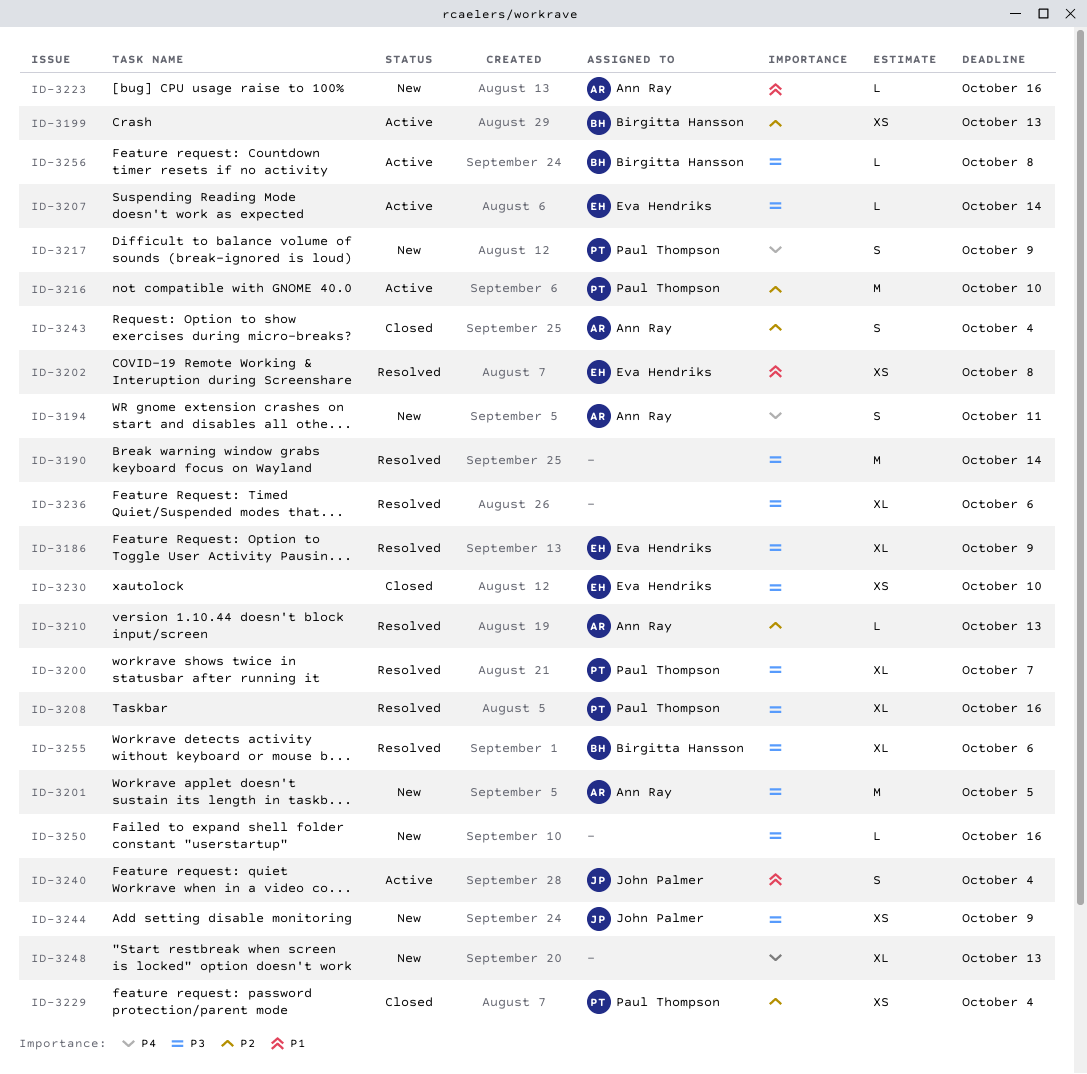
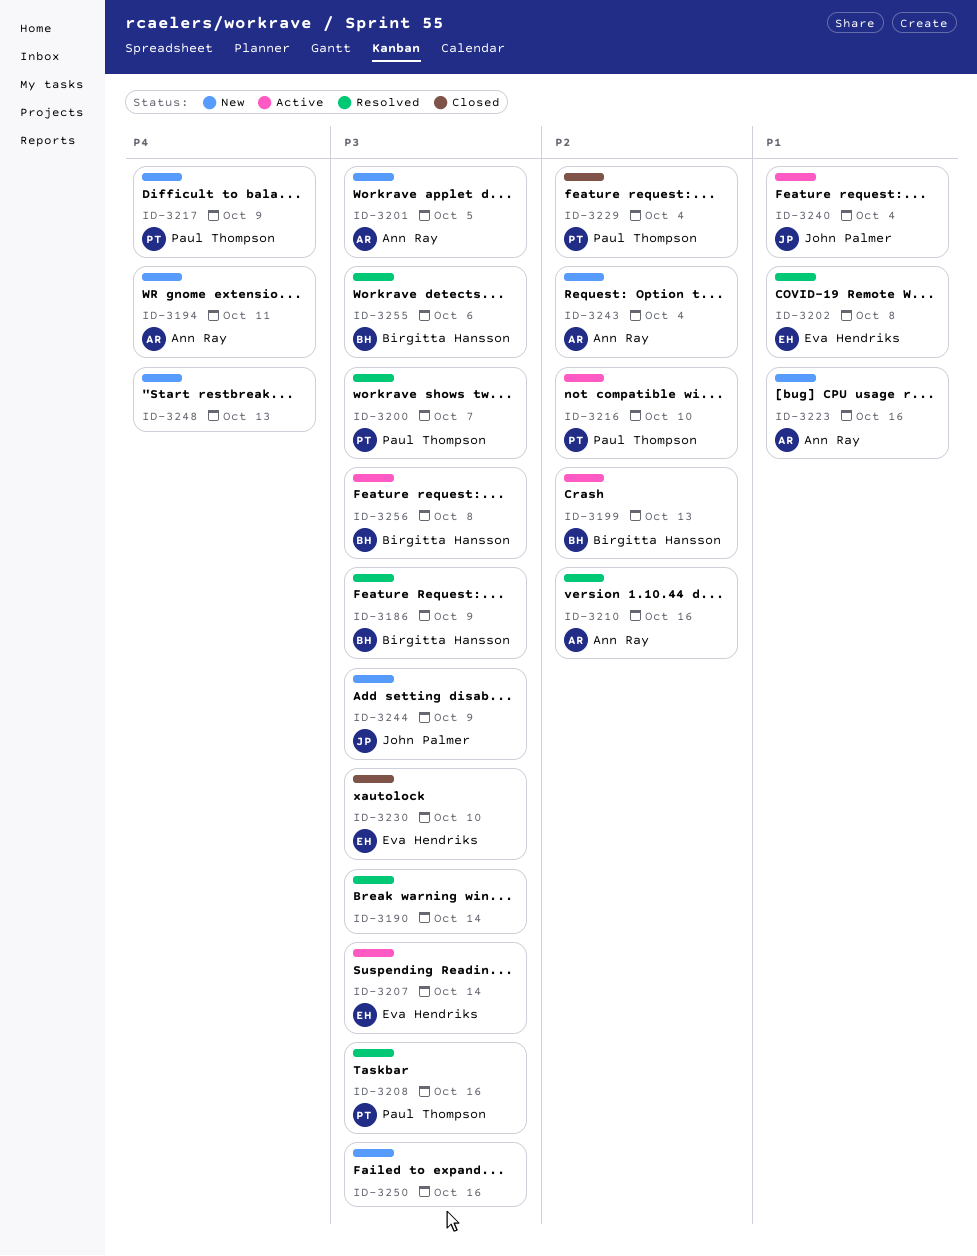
ID-3186, owner: Eva Hendriks -> Birgitta Hansson
ID-3210, due: Oct 13 -> Oct 16
ID-3236: present -> none
ID-3243, status: Closed -> New

